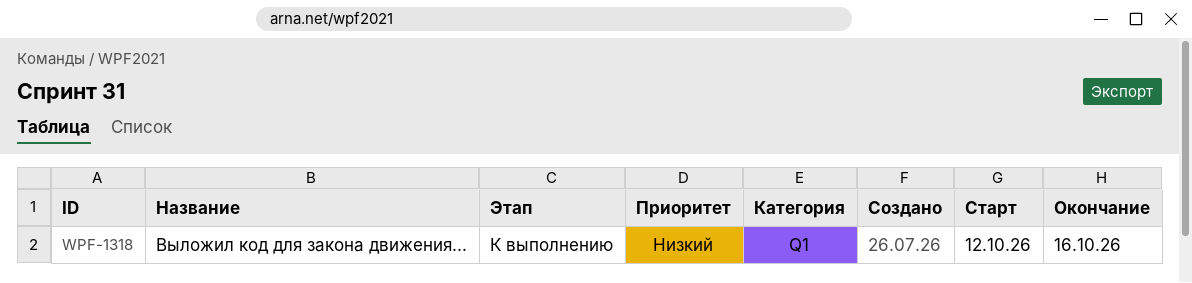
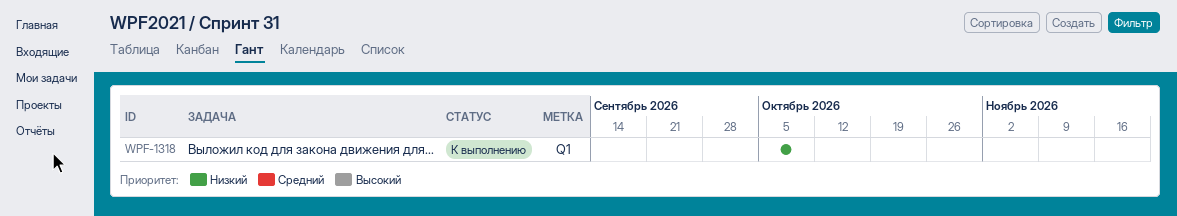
WPF-1318, start: Oct 12 -> Oct 5
WPF-1318, due: Oct 16 -> Oct 9

